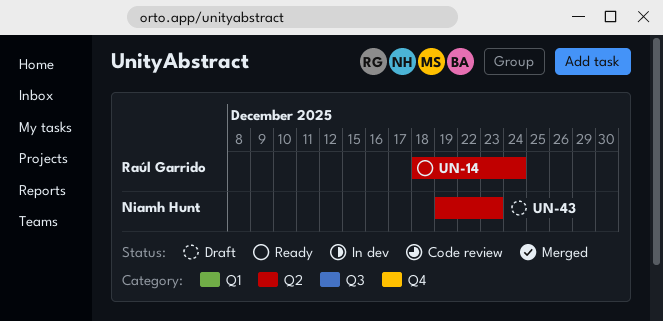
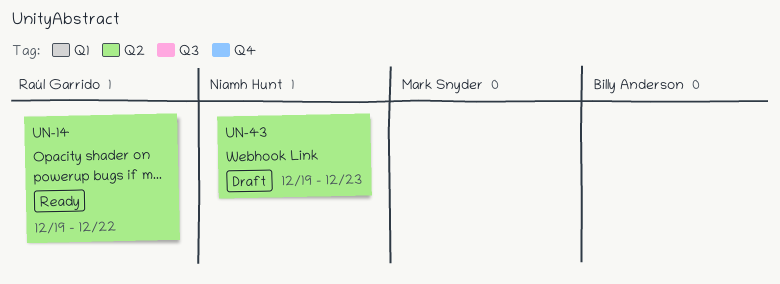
UN-14, start: Dec 18 -> Dec 19
UN-14, due: Dec 24 -> Dec 22

